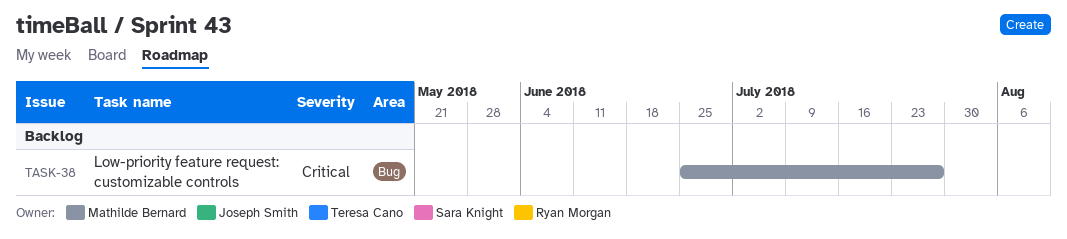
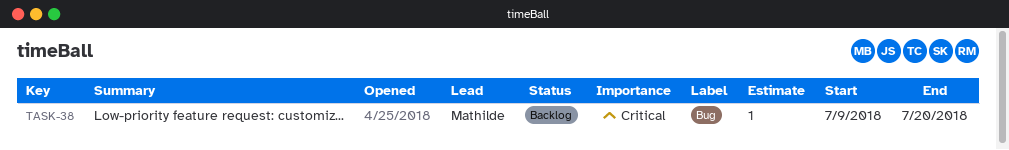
TASK-38, start: Jun 25 -> Jul 9
TASK-38, due: Jul 27 -> Jul 20

